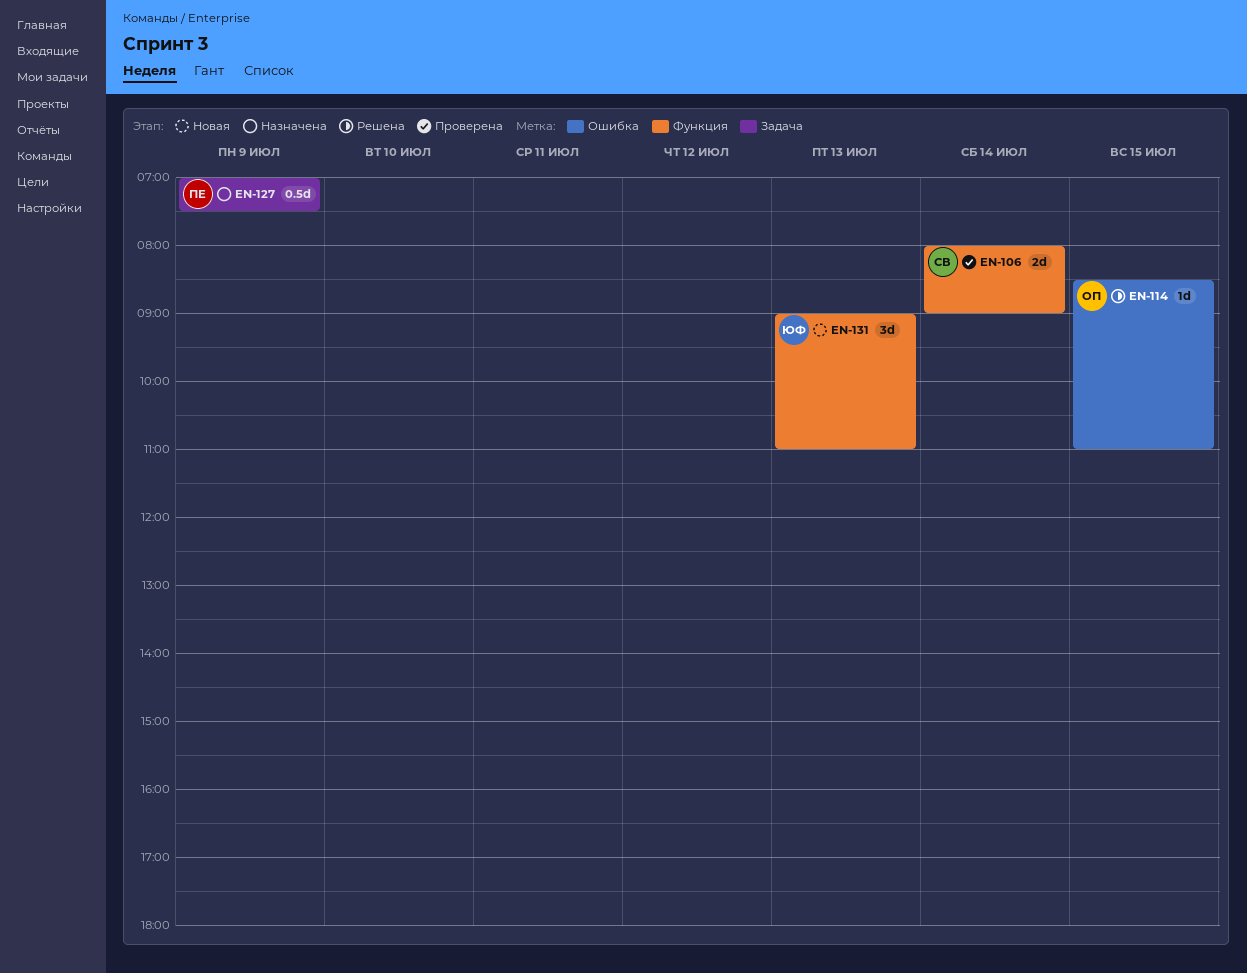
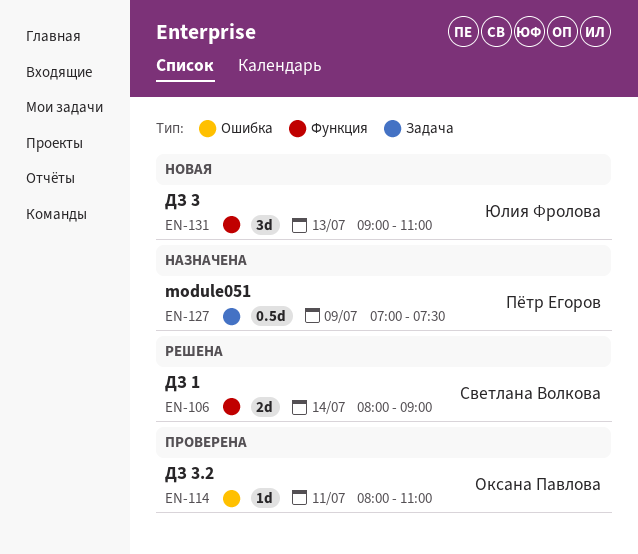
EN-106, status: Проверена -> Решена
EN-114, status: Решена -> Проверена
EN-114, day: Jul 15 -> Jul 11
EN-114, begins: 08:30 -> 08:00

